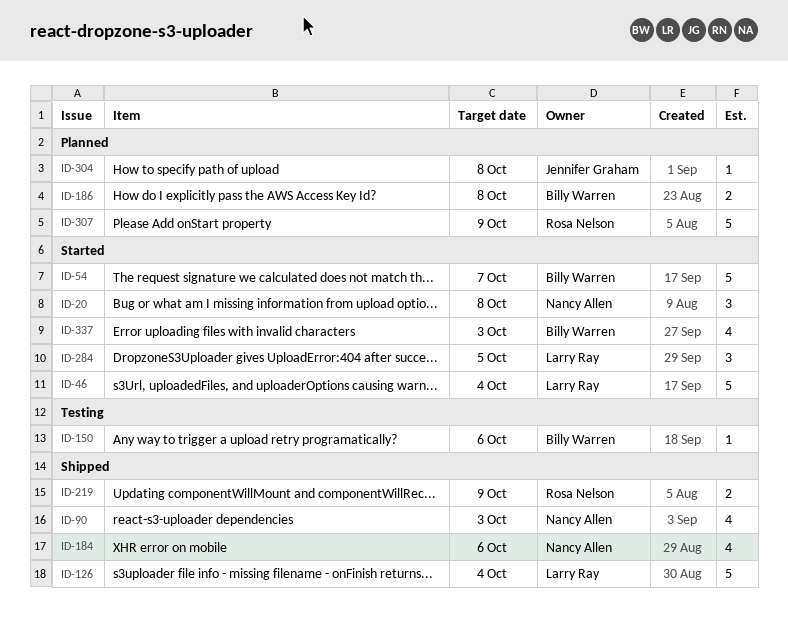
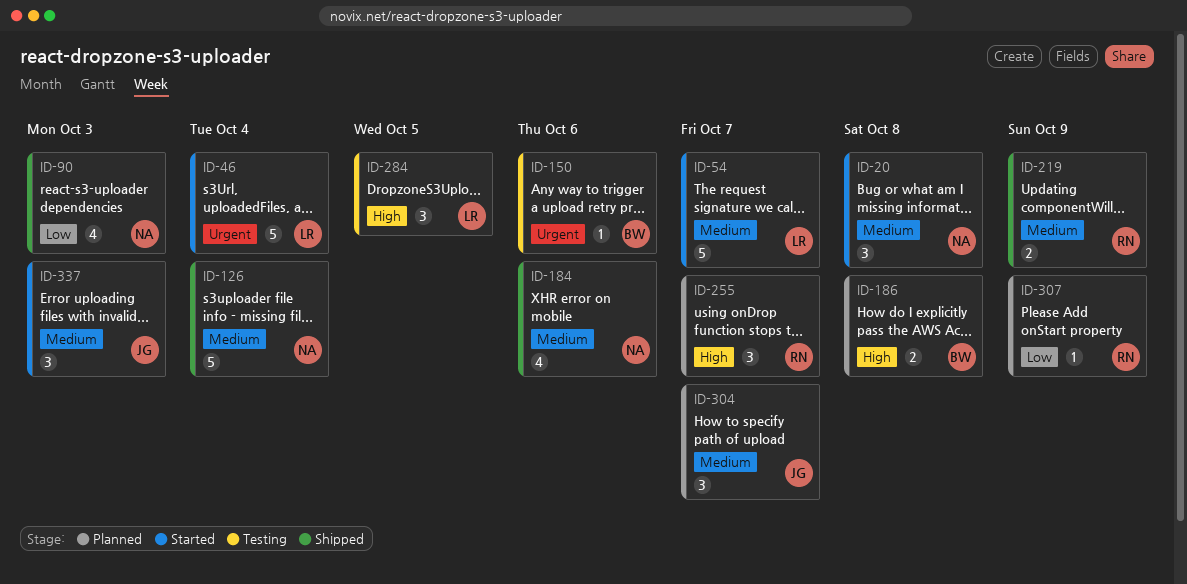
ID-54, owner: Billy Warren -> Larry Ray
ID-126, owner: Larry Ray -> Nancy Allen
ID-255: none -> present
ID-284, status: Started -> Testing
ID-304, estimate: 1 -> 3
ID-304, due: Oct 8 -> Oct 7
ID-307, estimate: 5 -> 1
ID-337, owner: Billy Warren -> Jennifer Graham
ID-337, estimate: 4 -> 3

